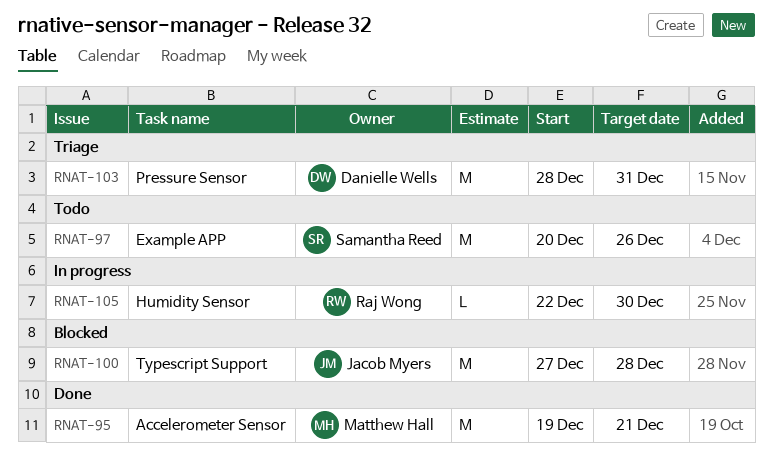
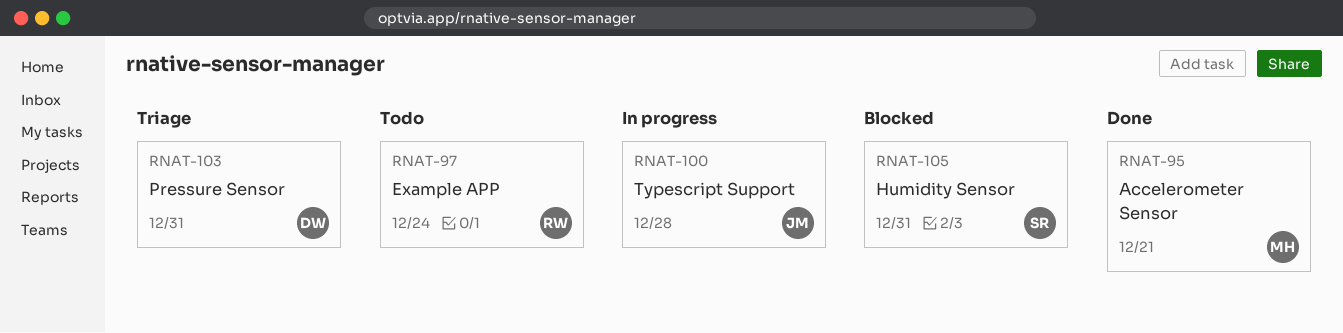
RNAT-97, owner: Samantha Reed -> Raj Wong
RNAT-97, due: Dec 26 -> Dec 24
RNAT-100, status: Blocked -> In progress
RNAT-105, status: In progress -> Blocked
RNAT-105, owner: Raj Wong -> Samantha Reed
RNAT-105, due: Dec 30 -> Dec 31

